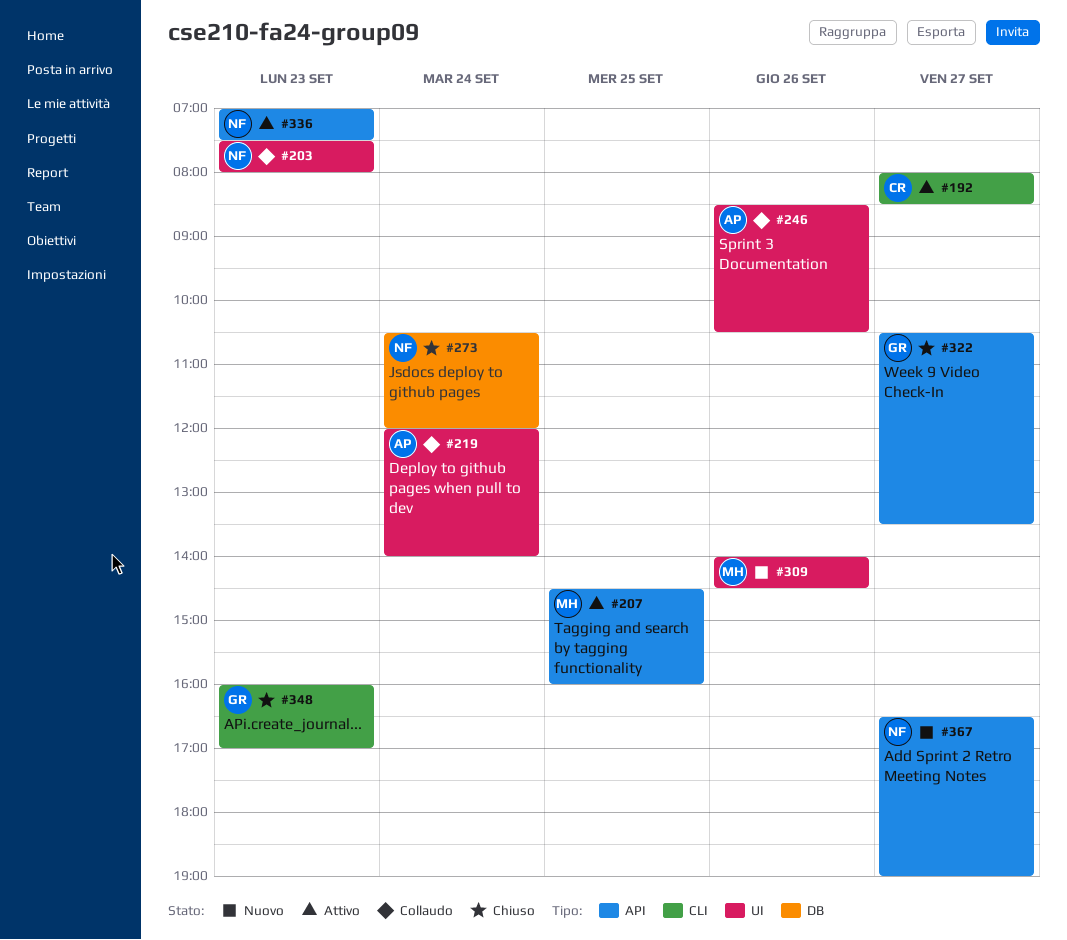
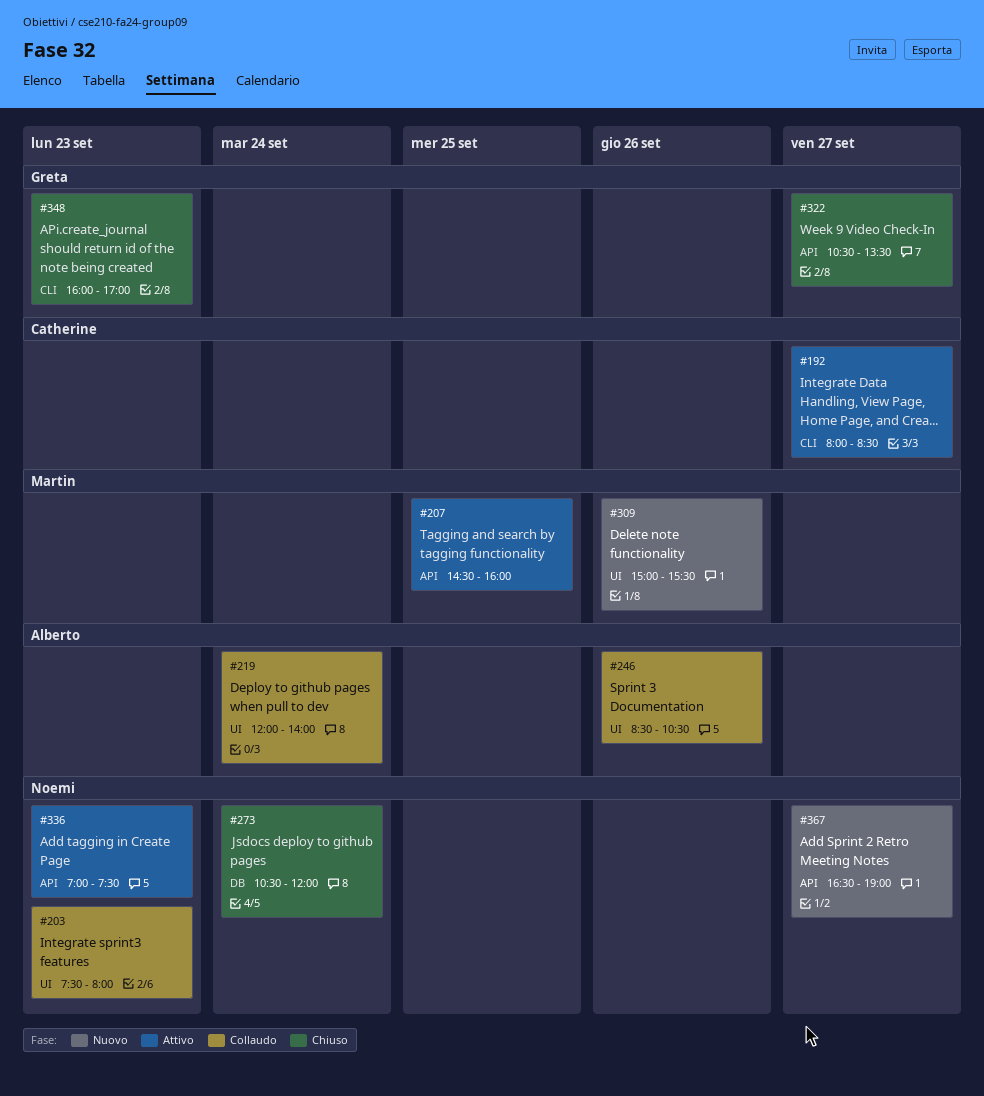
#309, begins: 14:00 -> 15:00
#309, ends: 14:30 -> 15:30

